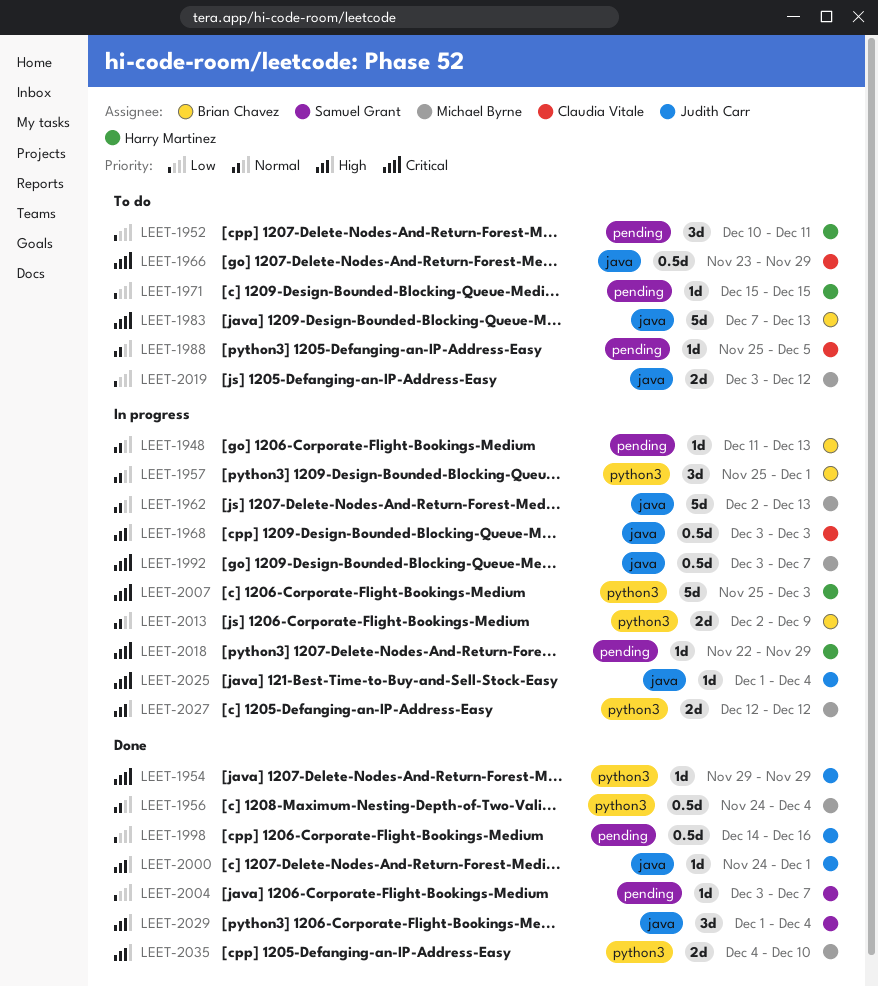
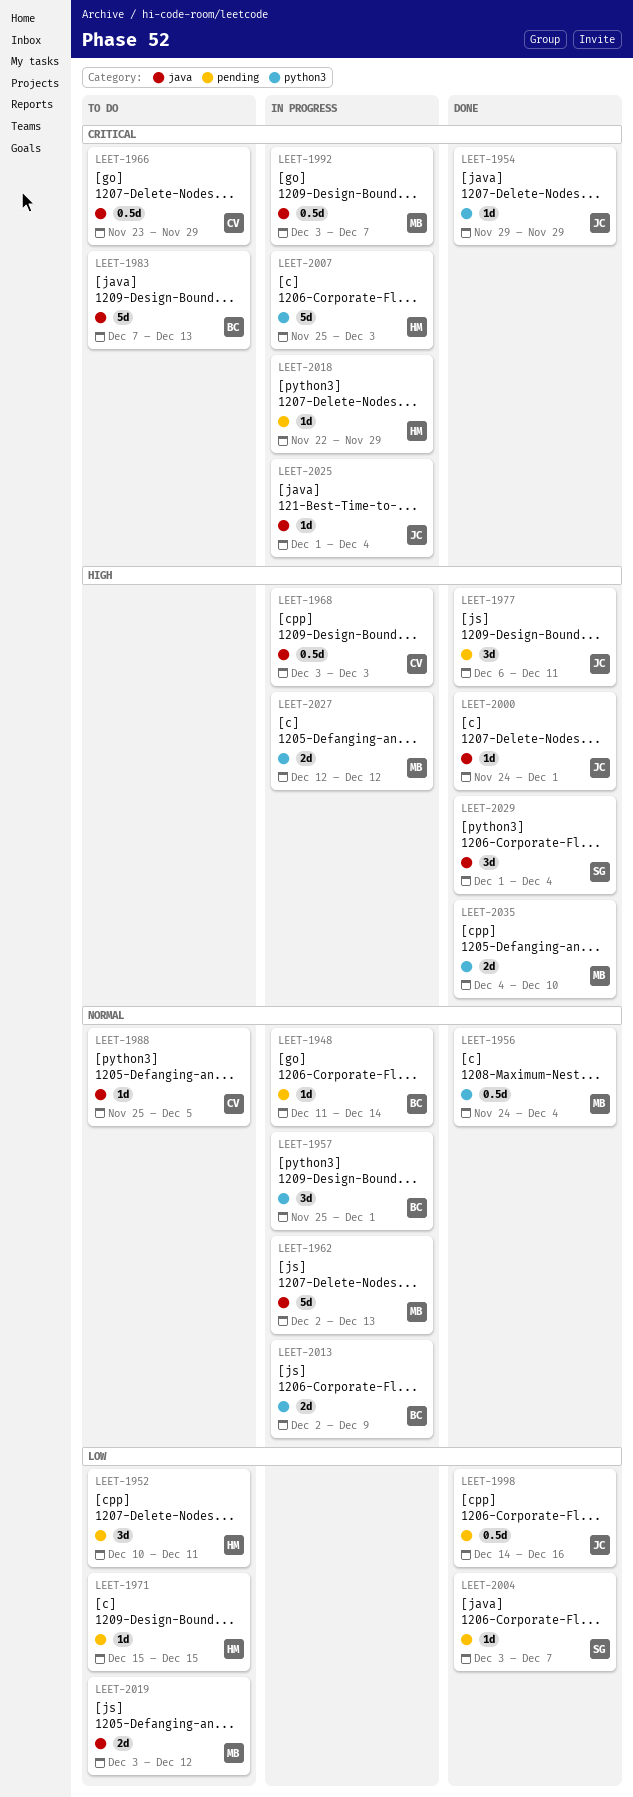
LEET-1948, due: Dec 13 -> Dec 14
LEET-1977: none -> present
LEET-1988, label: pending -> java

